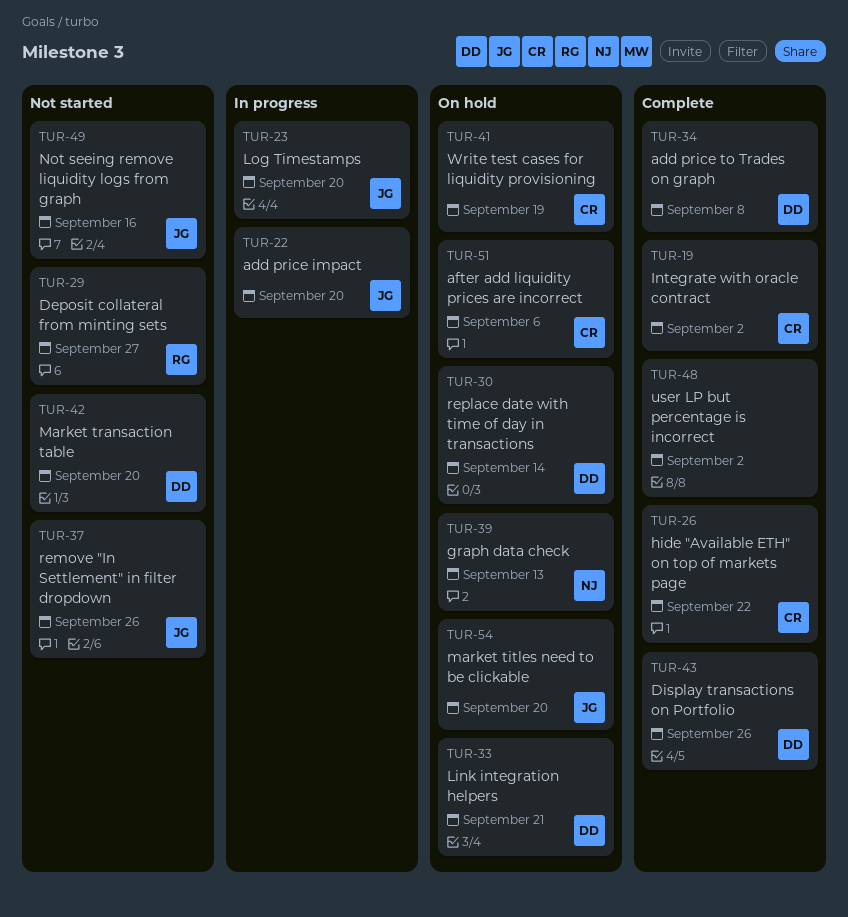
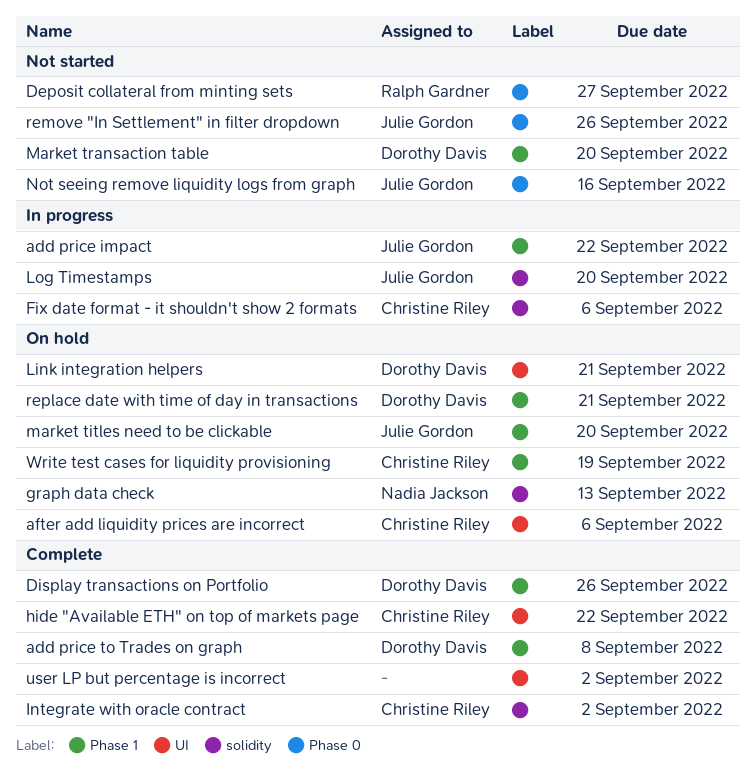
add price impact, due: Sep 20 -> Sep 22
Fix date format - it shouldn't show 2 formats: none -> present
replace date with time of day in transactions, due: Sep 14 -> Sep 21

